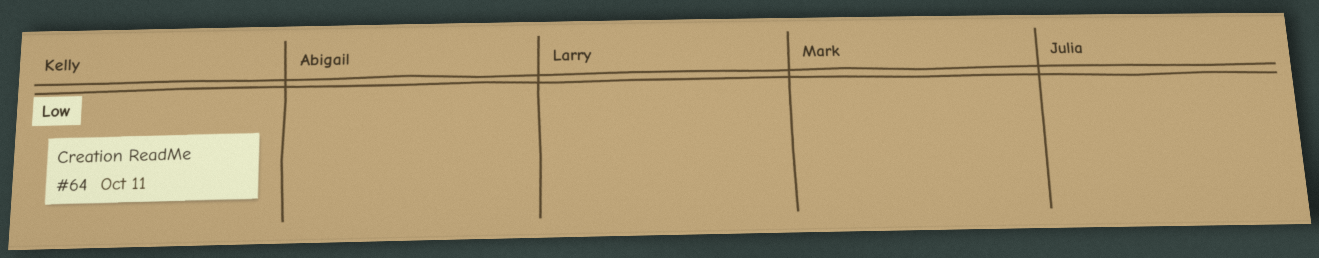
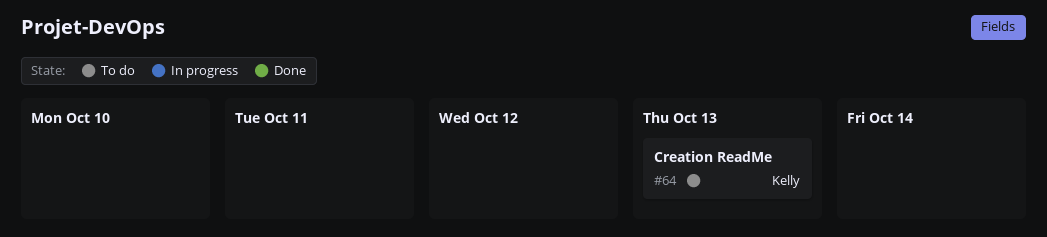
#64, due: Oct 11 -> Oct 13

